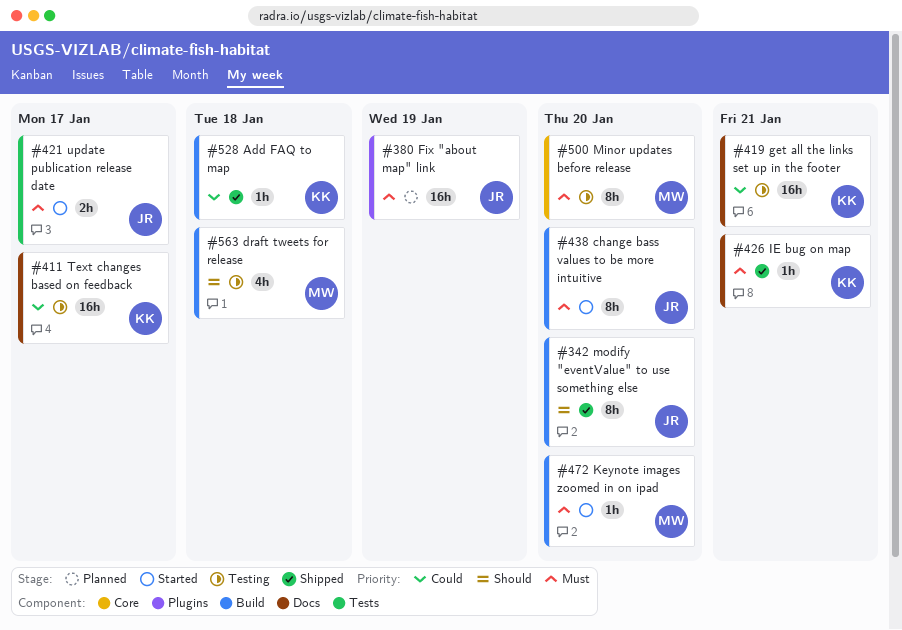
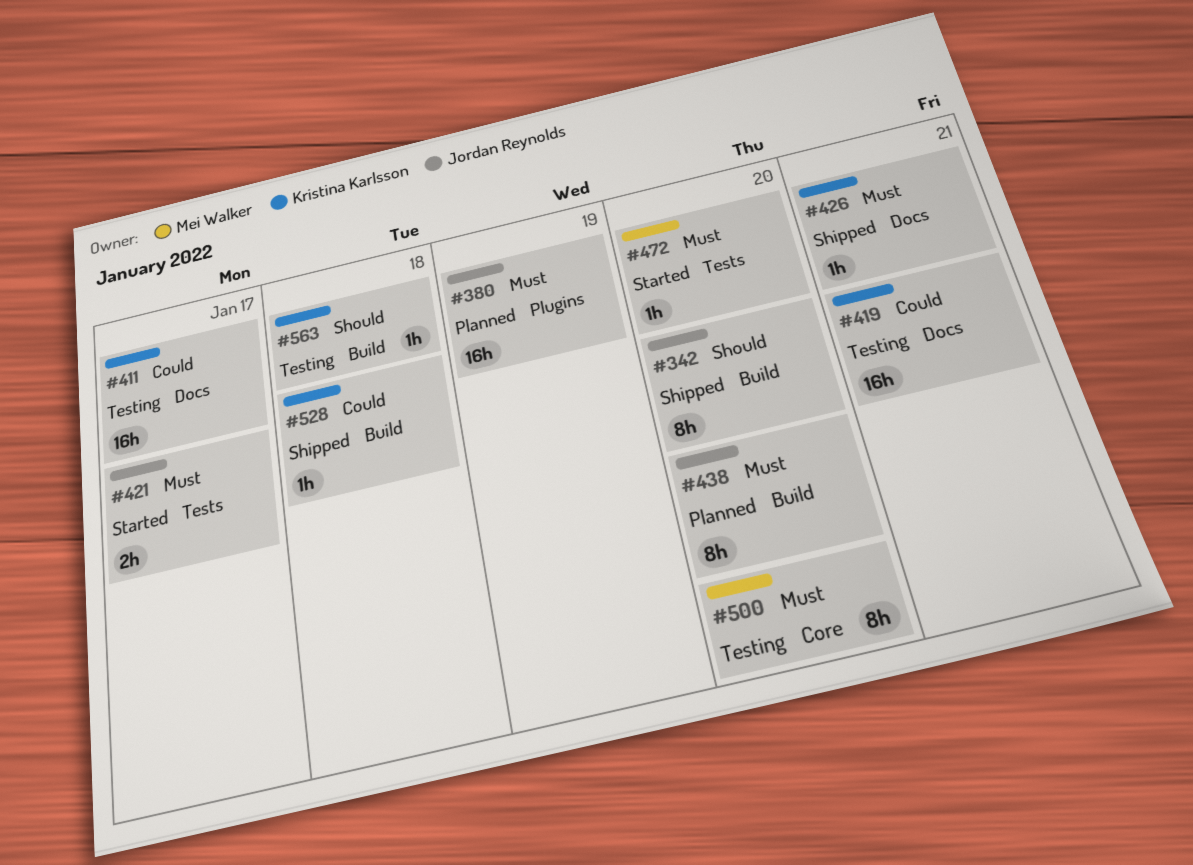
#438, status: Started -> Planned
#472, label: Build -> Tests
#563, owner: Mei Walker -> Kristina Karlsson
#563, estimate: 4h -> 1h

